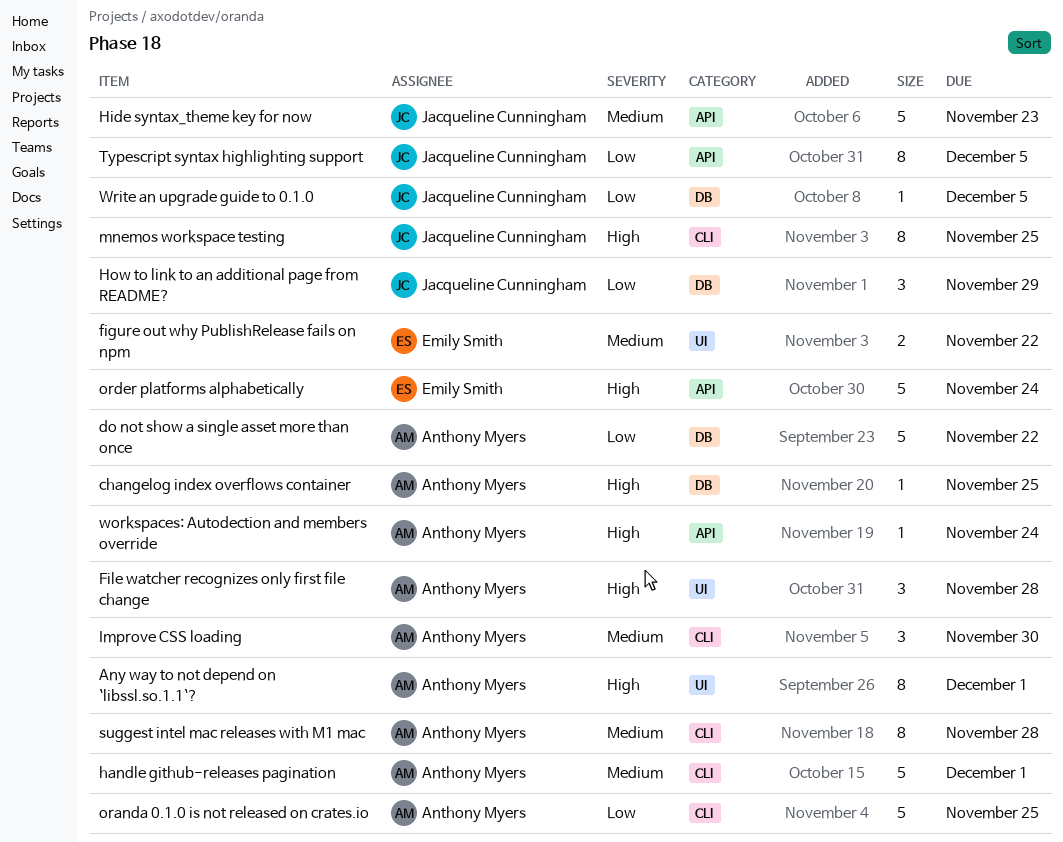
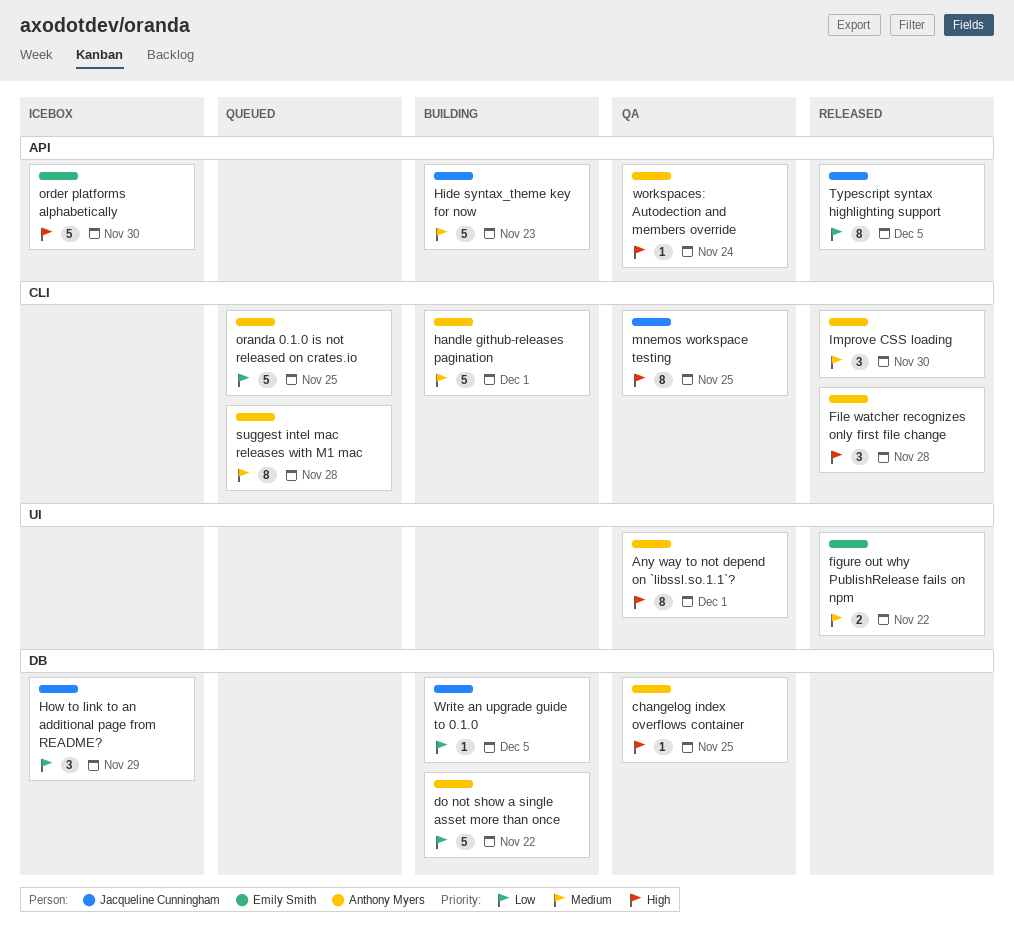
File watcher recognizes only first file change, label: UI -> CLI
order platforms alphabetically, due: Nov 24 -> Nov 30

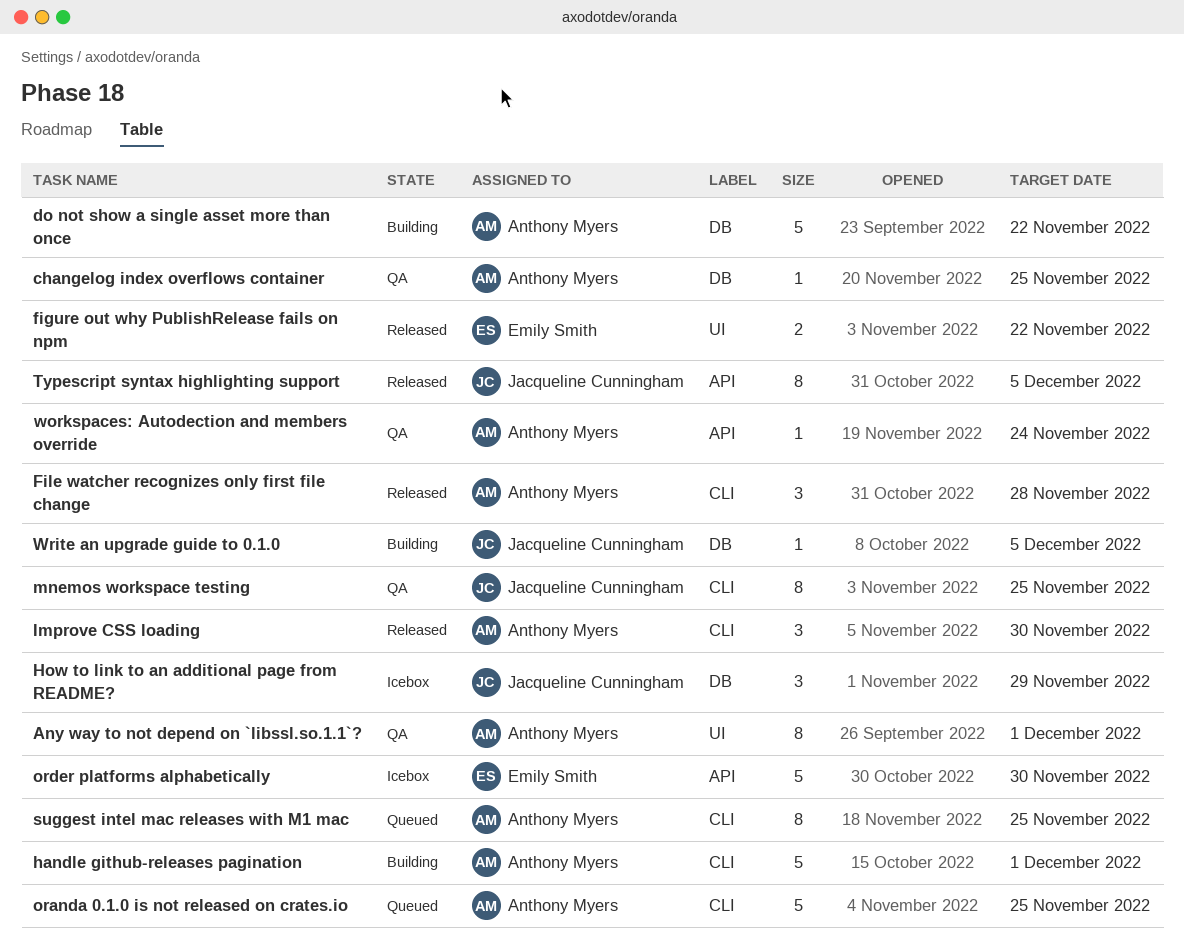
Hide syntax_theme key for now: present -> none
suggest intel mac releases with M1 mac, due: Nov 28 -> Nov 25

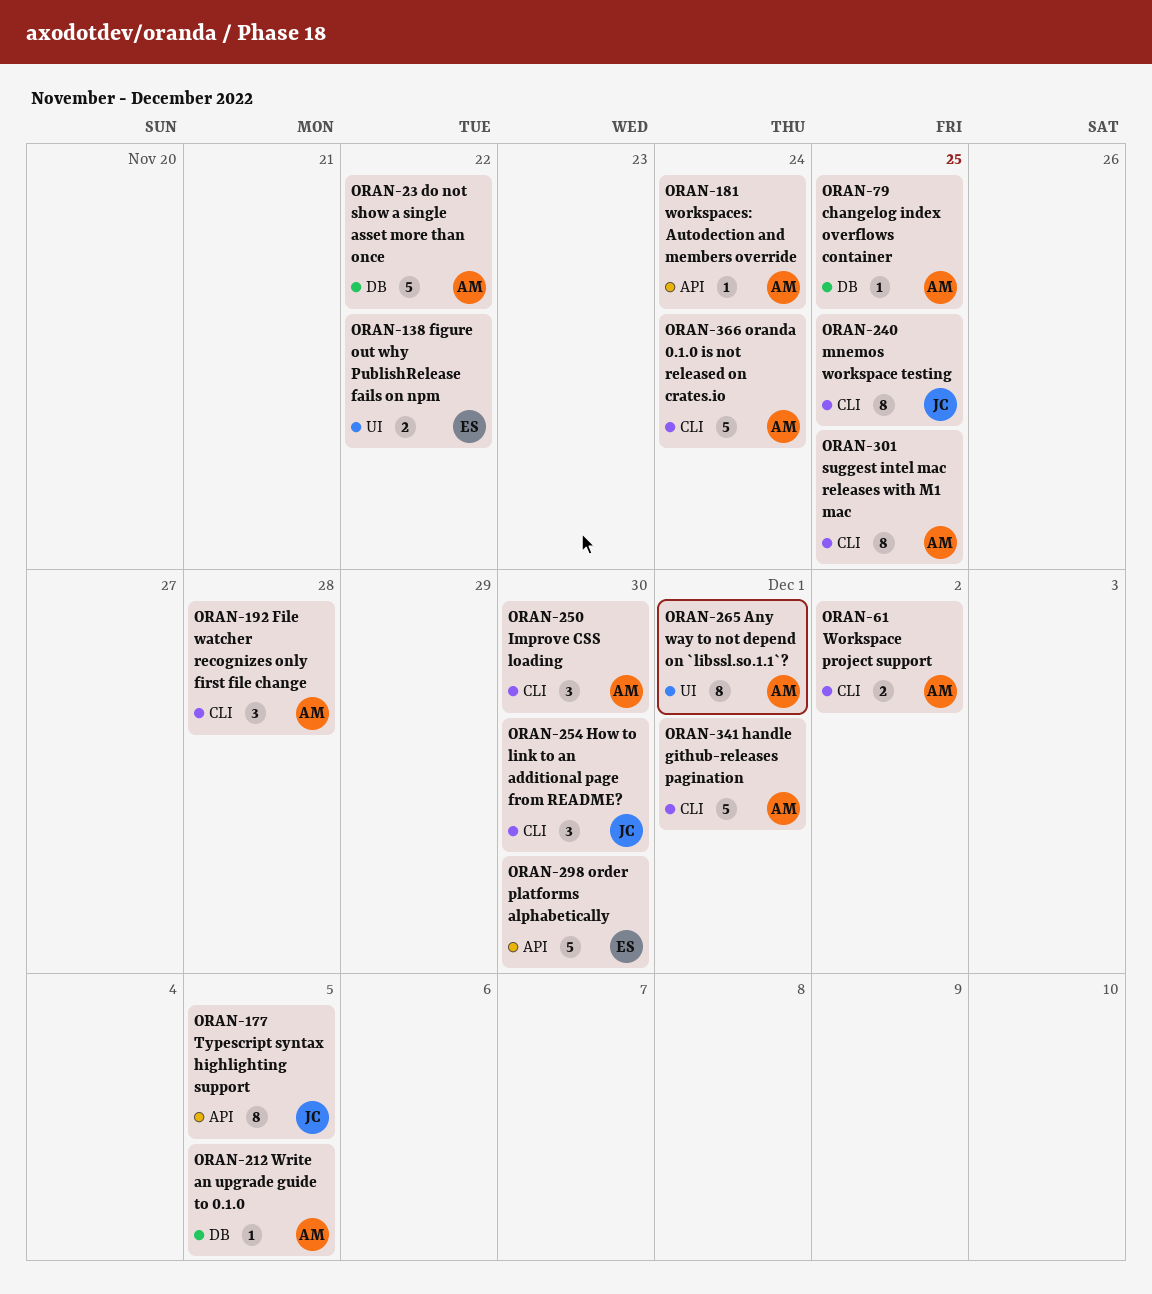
How to link to an additional page from README?, label: DB -> CLI
How to link to an additional page from README?, due: Nov 29 -> Nov 30
oranda 0.1.0 is not released on crates.io, due: Nov 25 -> Nov 24
Workspace project support: none -> present
Write an upgrade guide to 0.1.0, owner: Jacqueline Cunningham -> Anthony Myers

